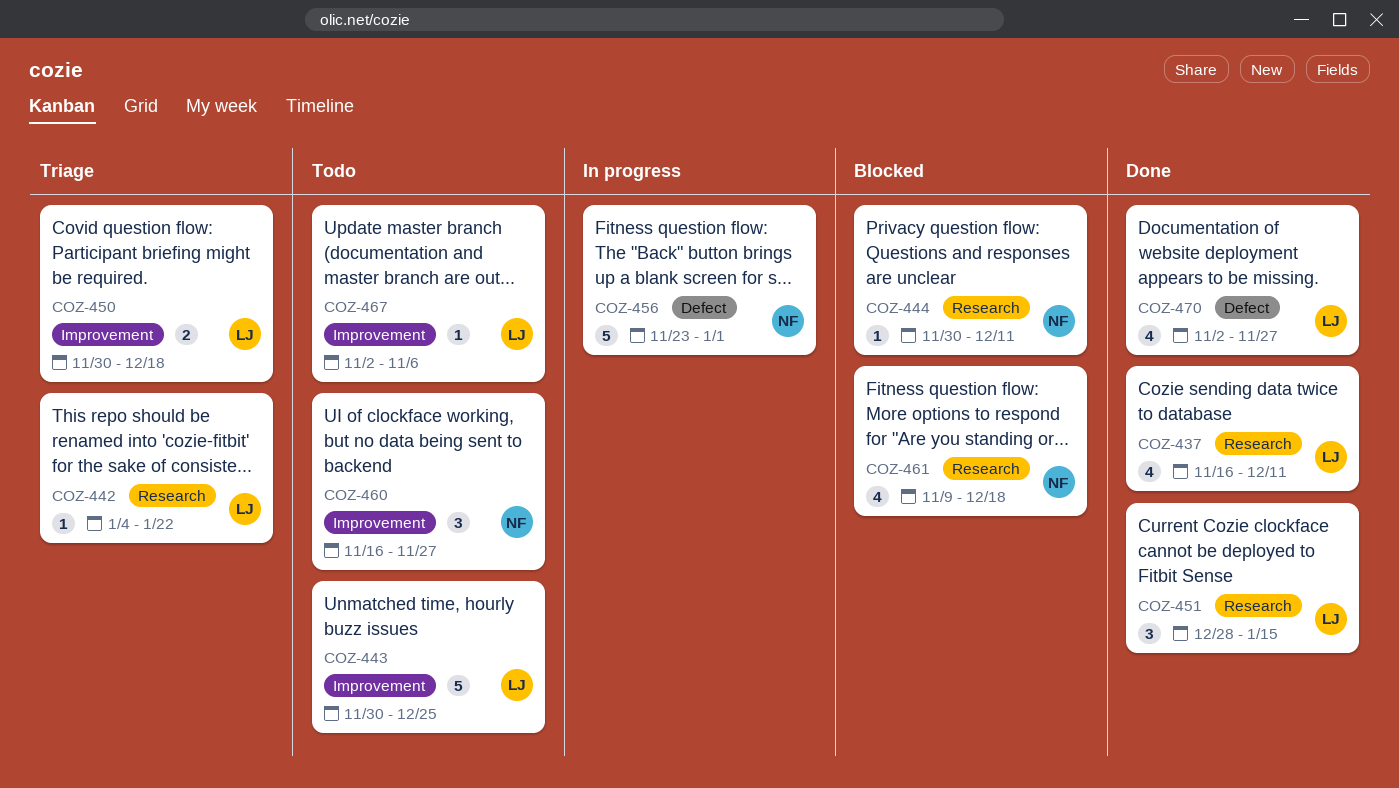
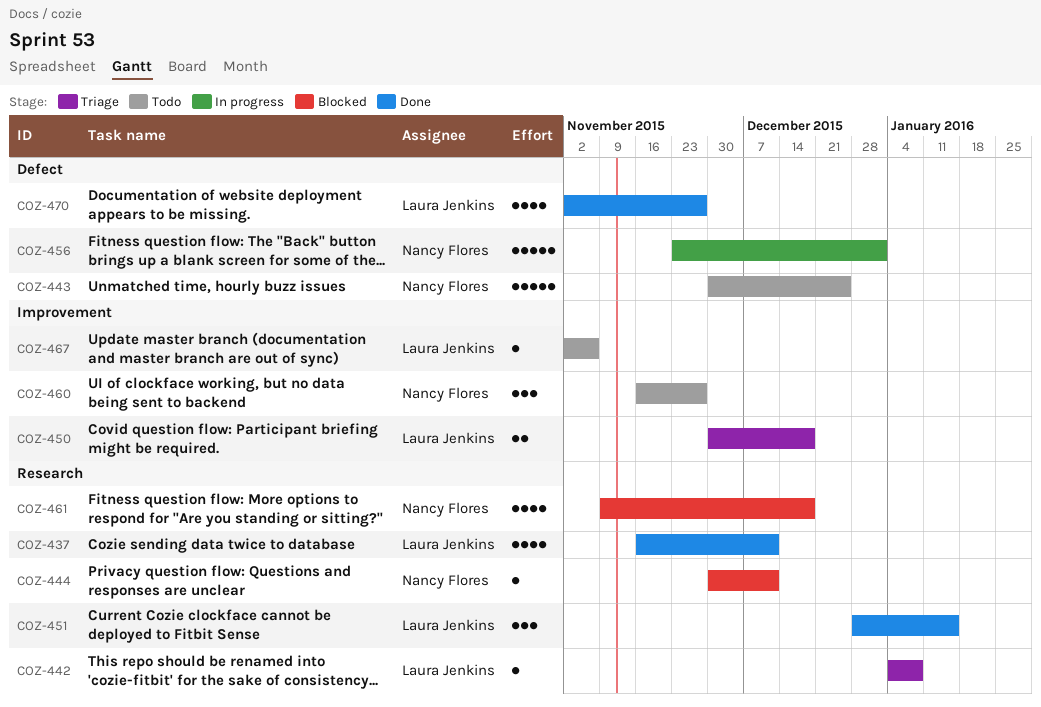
COZ-442, due: Jan 22 -> Jan 8
COZ-443, owner: Laura Jenkins -> Nancy Flores
COZ-443, label: Improvement -> Defect

